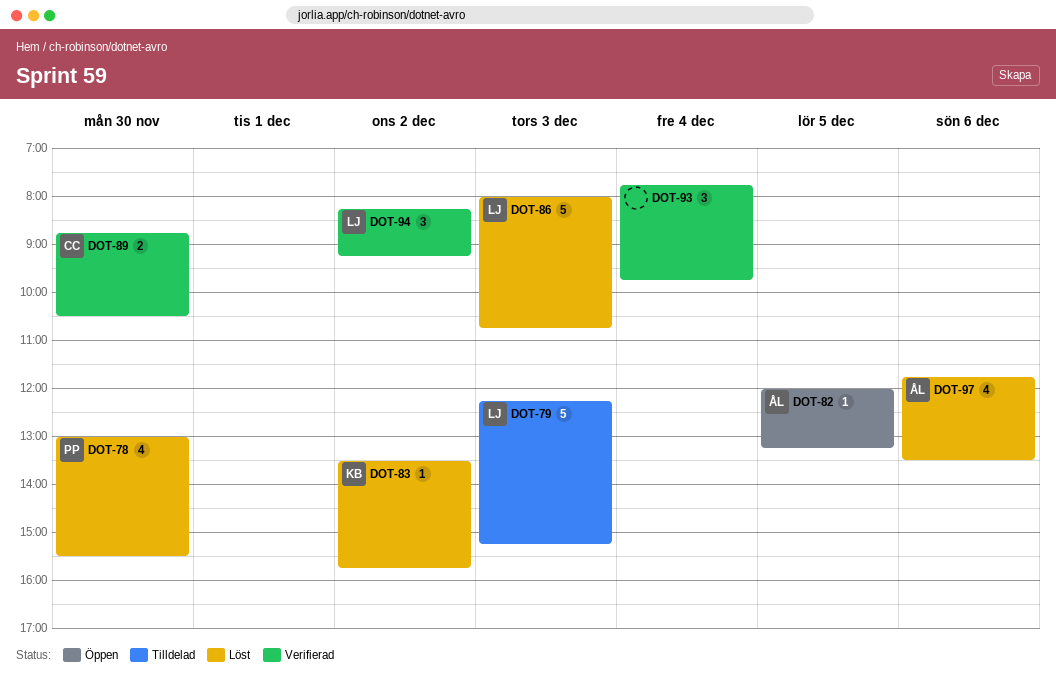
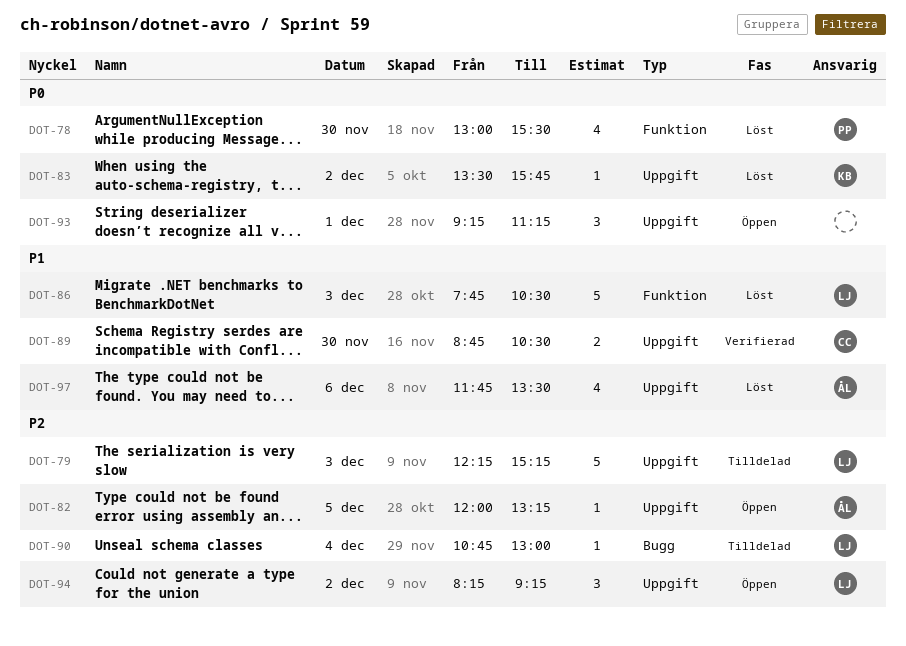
DOT-86, begins: 08:00 -> 07:45
DOT-86, ends: 10:45 -> 10:30
DOT-90: none -> present
DOT-93, status: Verifierad -> Öppen
DOT-93, day: Dec 4 -> Dec 1
DOT-93, begins: 07:45 -> 09:15
DOT-93, ends: 09:45 -> 11:15
DOT-94, status: Verifierad -> Öppen

